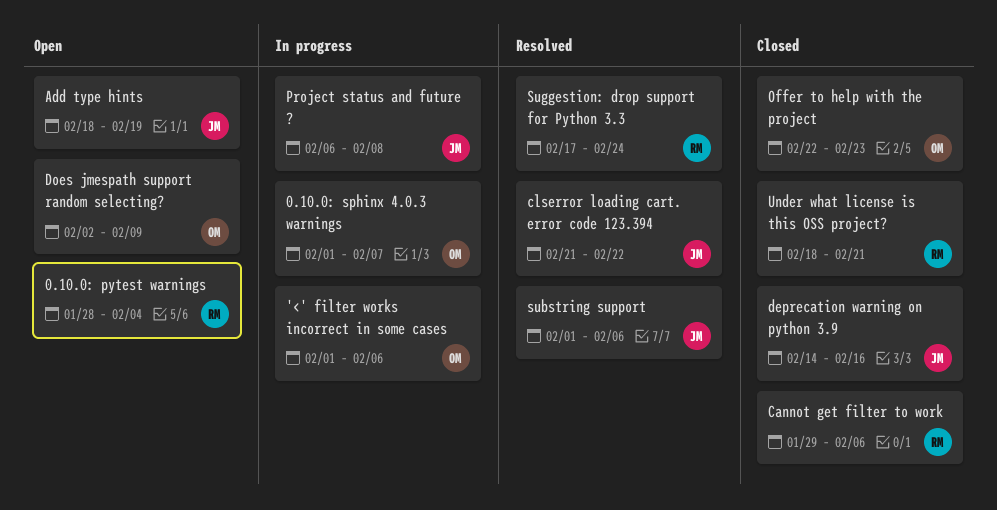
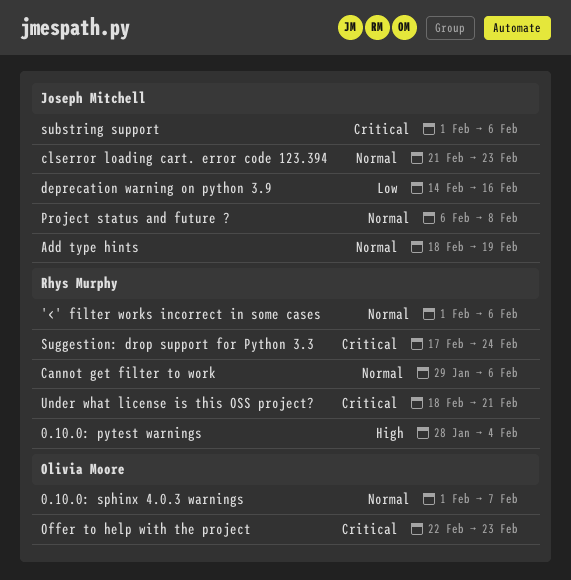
'<' filter works incorrect in some cases, owner: Olivia Moore -> Rhys Murphy
clserror loading cart. error code 123.394, due: Feb 22 -> Feb 23
Does jmespath support random selecting?: present -> none

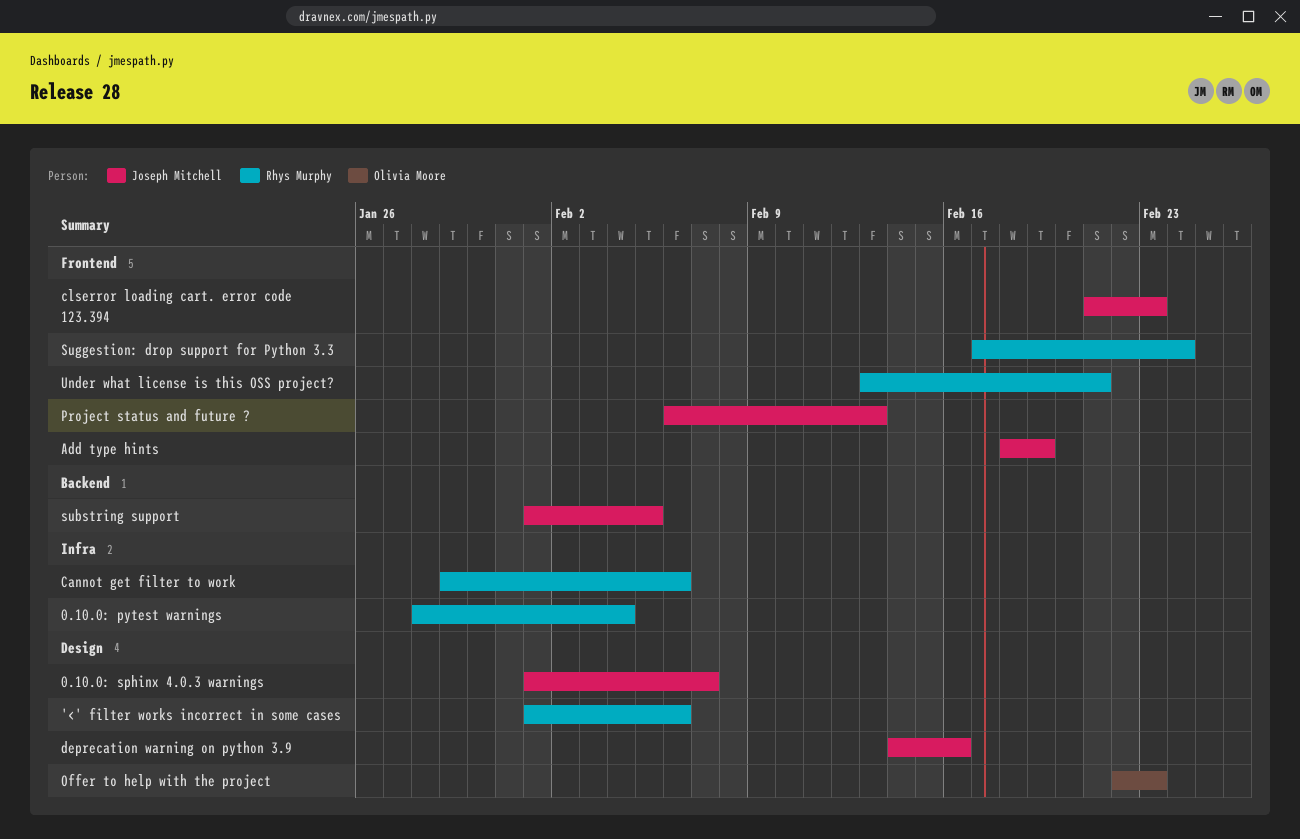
0.10.0: sphinx 4.0.3 warnings, owner: Olivia Moore -> Joseph Mitchell
Project status and future ?, due: Feb 8 -> Feb 13
substring support, due: Feb 6 -> Feb 5
Under what license is this OSS project?, start: Feb 18 -> Feb 13

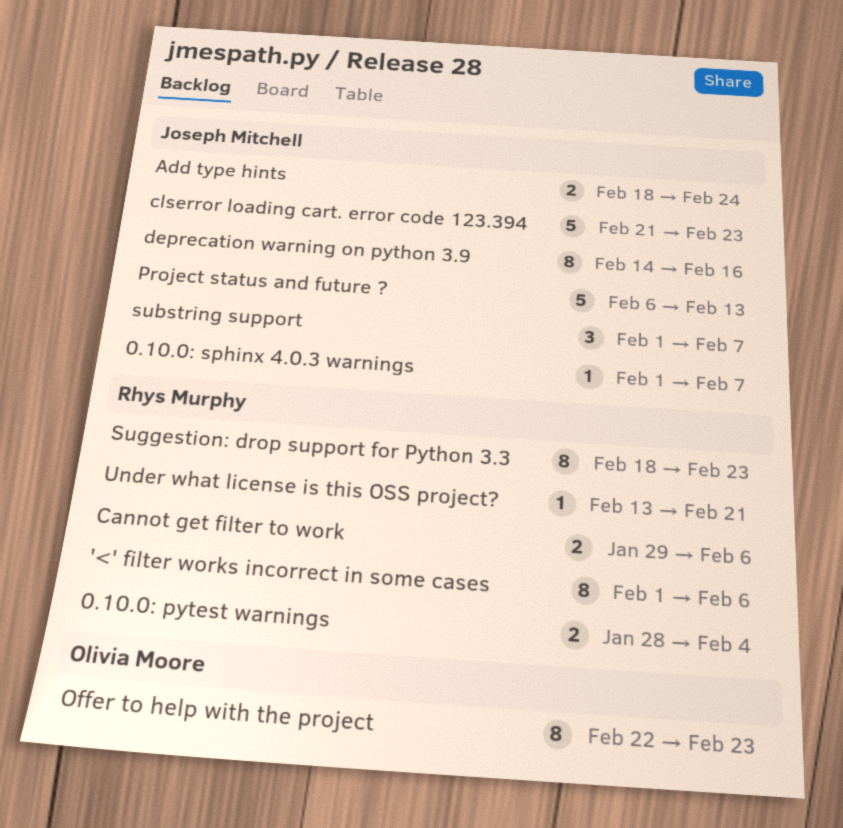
Add type hints, due: Feb 19 -> Feb 24
substring support, due: Feb 5 -> Feb 7
Suggestion: drop support for Python 3.3, start: Feb 17 -> Feb 18
Suggestion: drop support for Python 3.3, due: Feb 24 -> Feb 23

